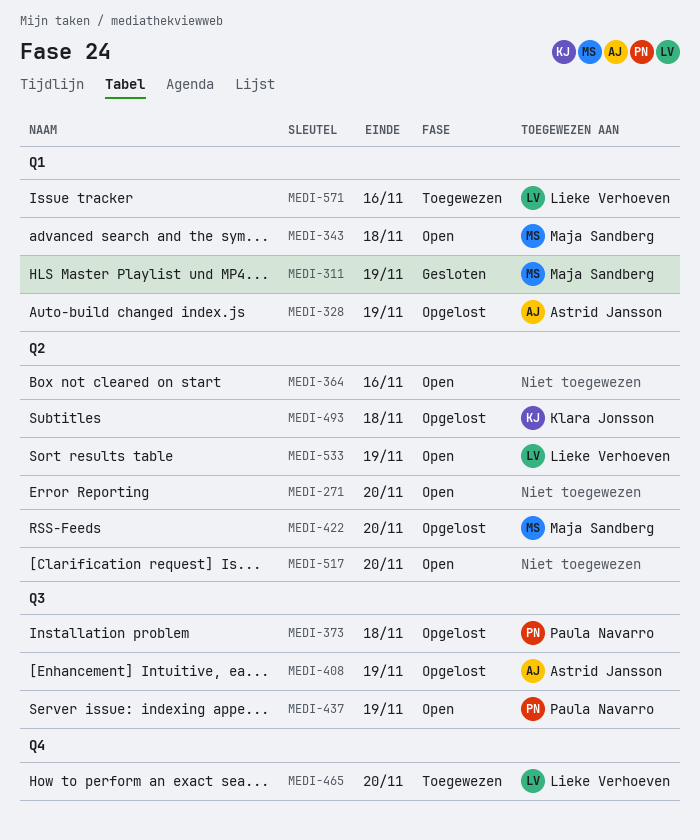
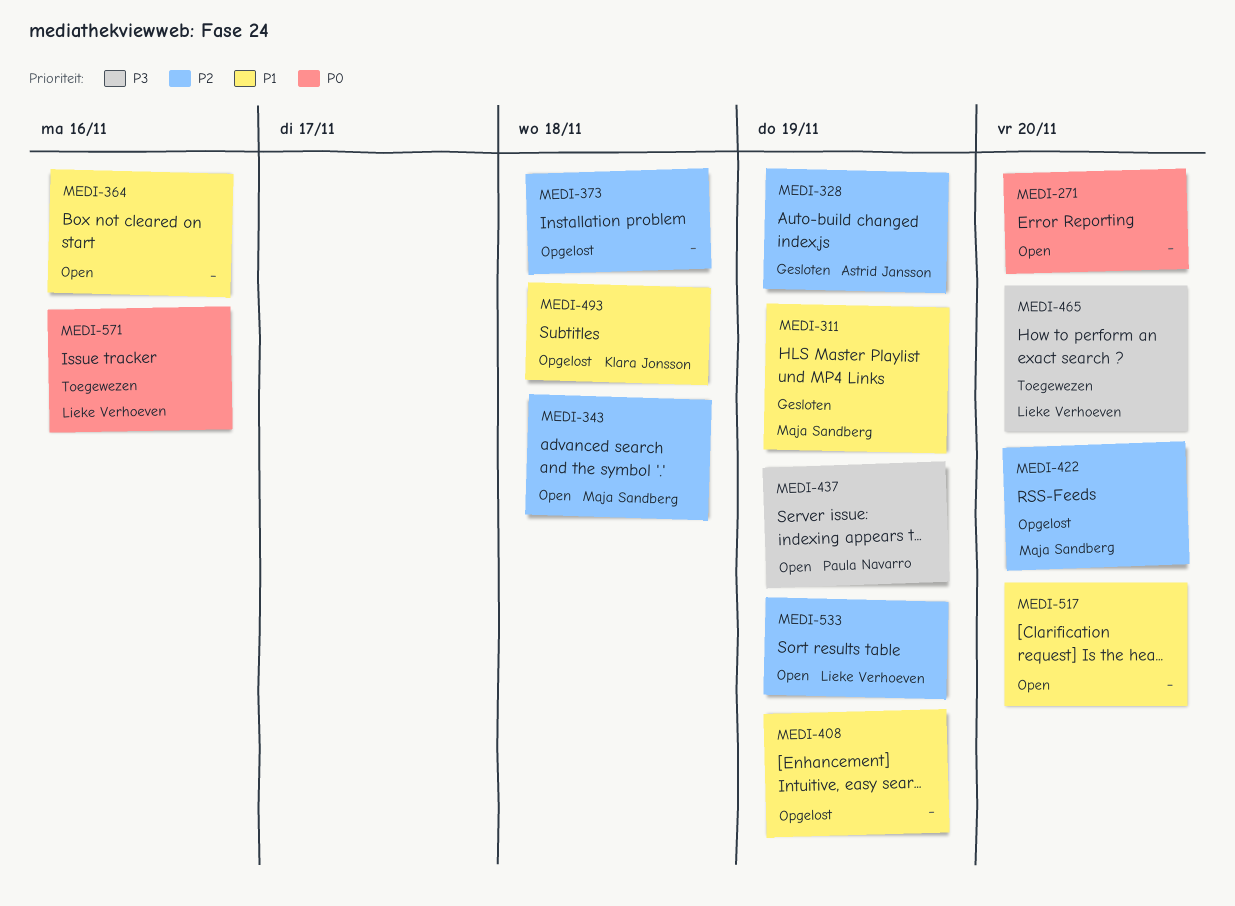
MEDI-328, status: Opgelost -> Gesloten
MEDI-373, owner: Paula Navarro -> none
MEDI-408, owner: Astrid Jansson -> none

